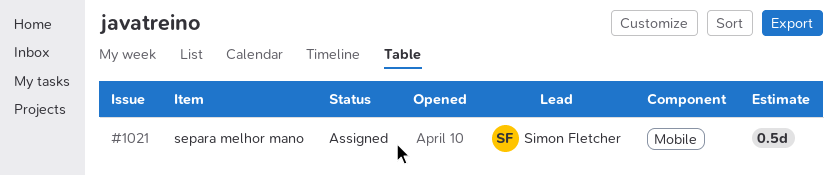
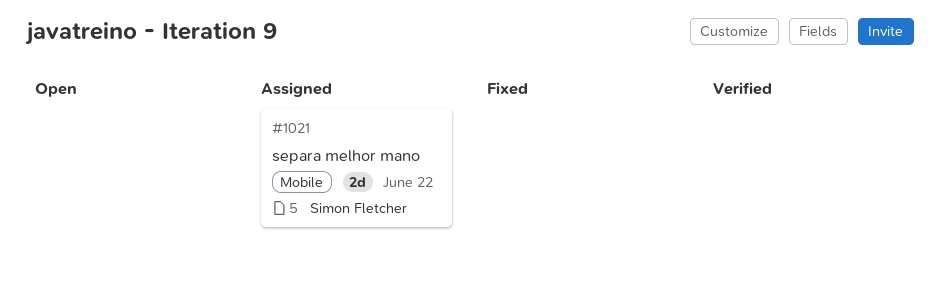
#1021, estimate: 0.5d -> 2d

